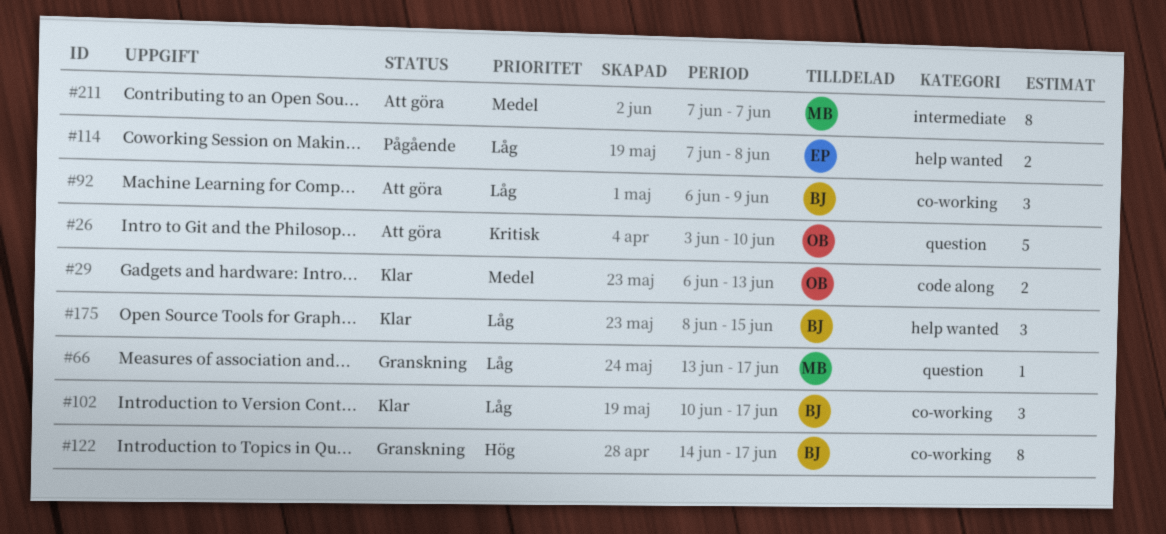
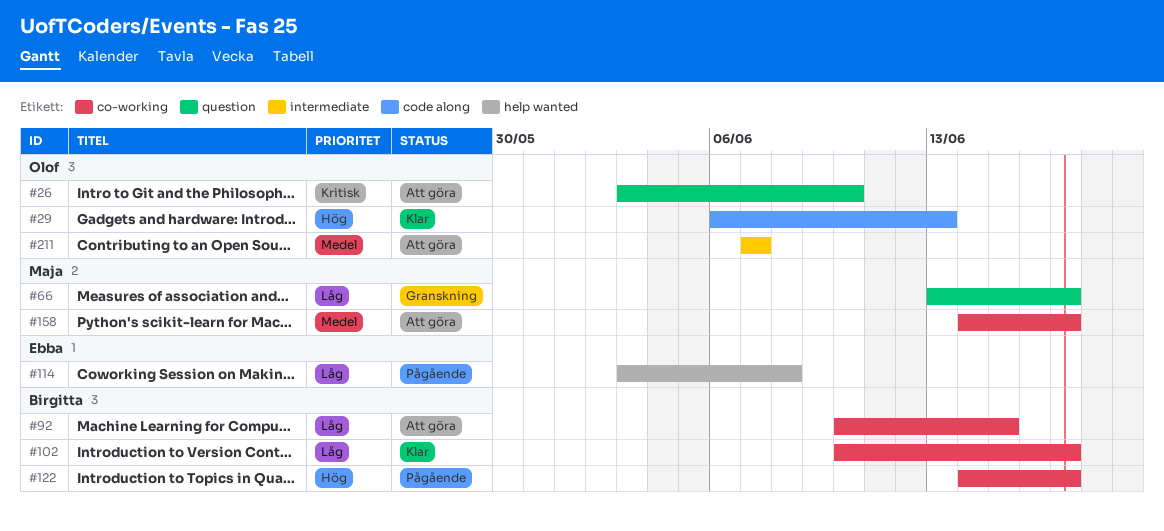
#29, priority: Medel -> Hög
#92, start: Jun 6 -> Jun 10
#92, due: Jun 9 -> Jun 15
#114, start: Jun 7 -> Jun 3
#122, status: Granskning -> Pågående
#158: none -> present
#175: present -> none
#211, owner: Maja -> Olof

